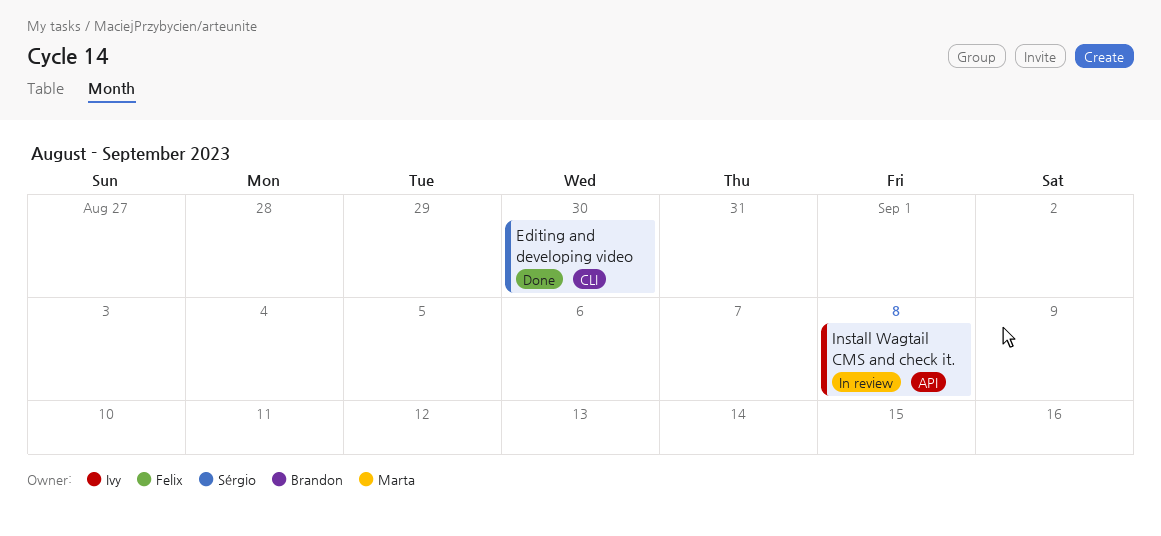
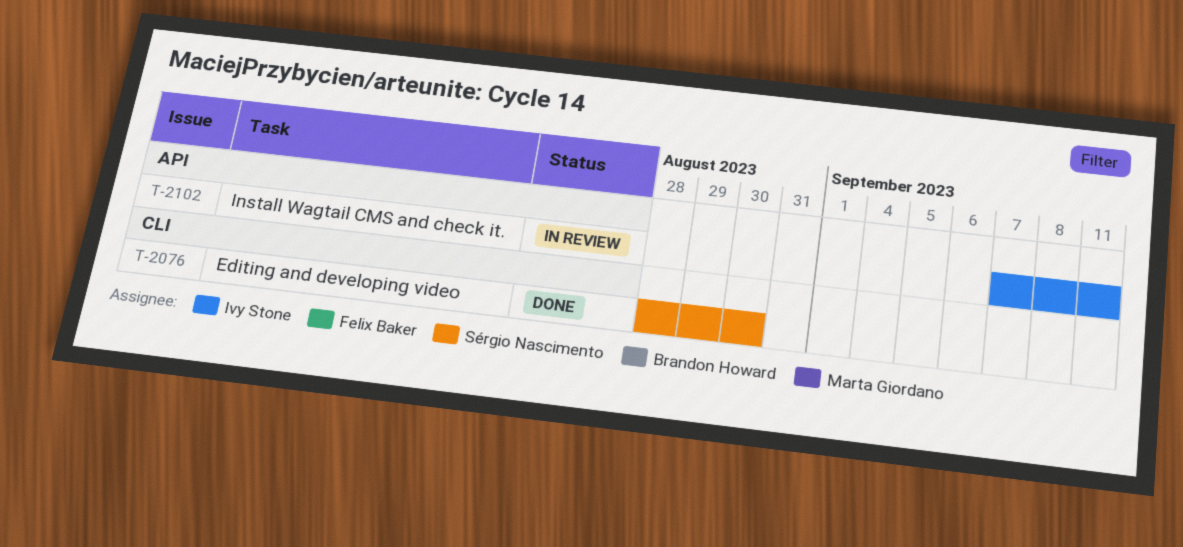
Install Wagtail CMS and check it., due: Sep 8 -> Sep 11

